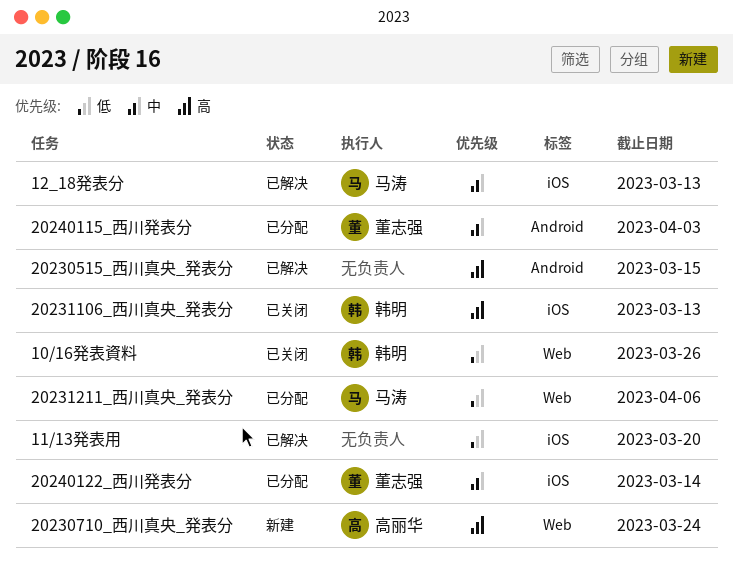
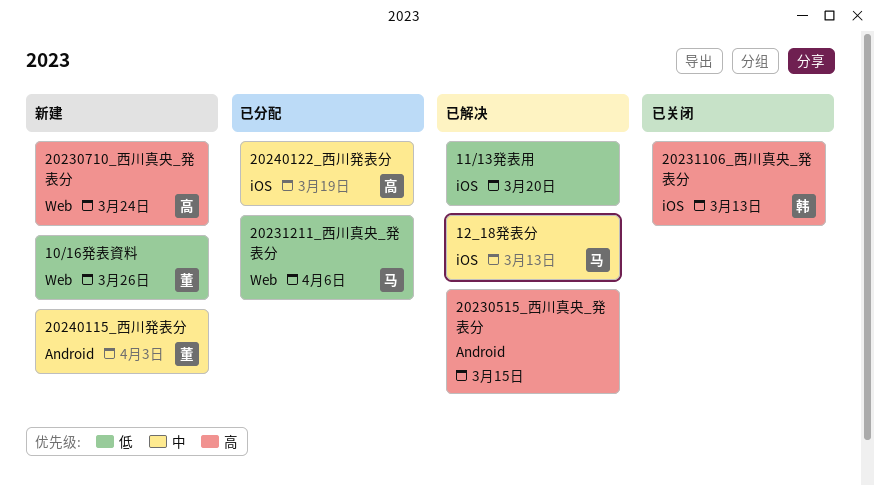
10/16発表資料, status: 已关闭 -> 新建
10/16発表資料, owner: 韩明 -> 董志强
20240115_西川発表分, status: 已分配 -> 新建
20240122_西川発表分, owner: 董志强 -> 高丽华
20240122_西川発表分, due: Mar 14 -> Mar 19

